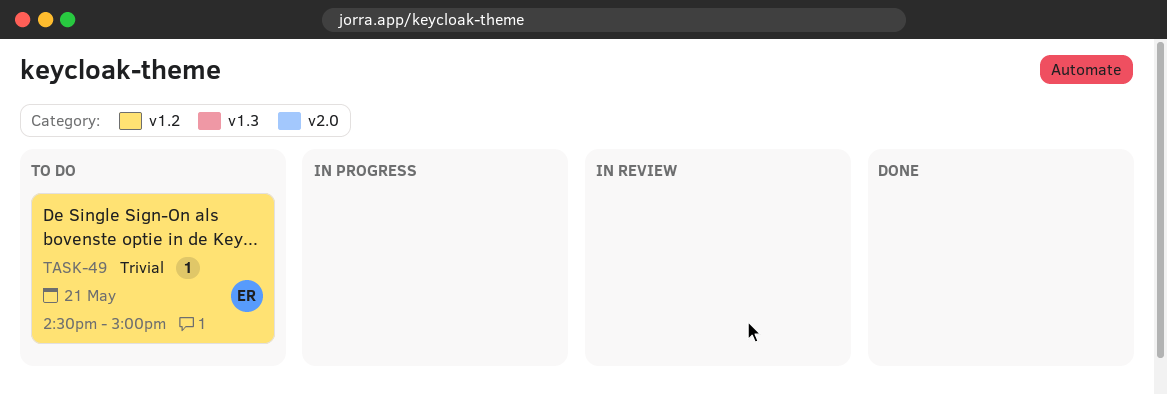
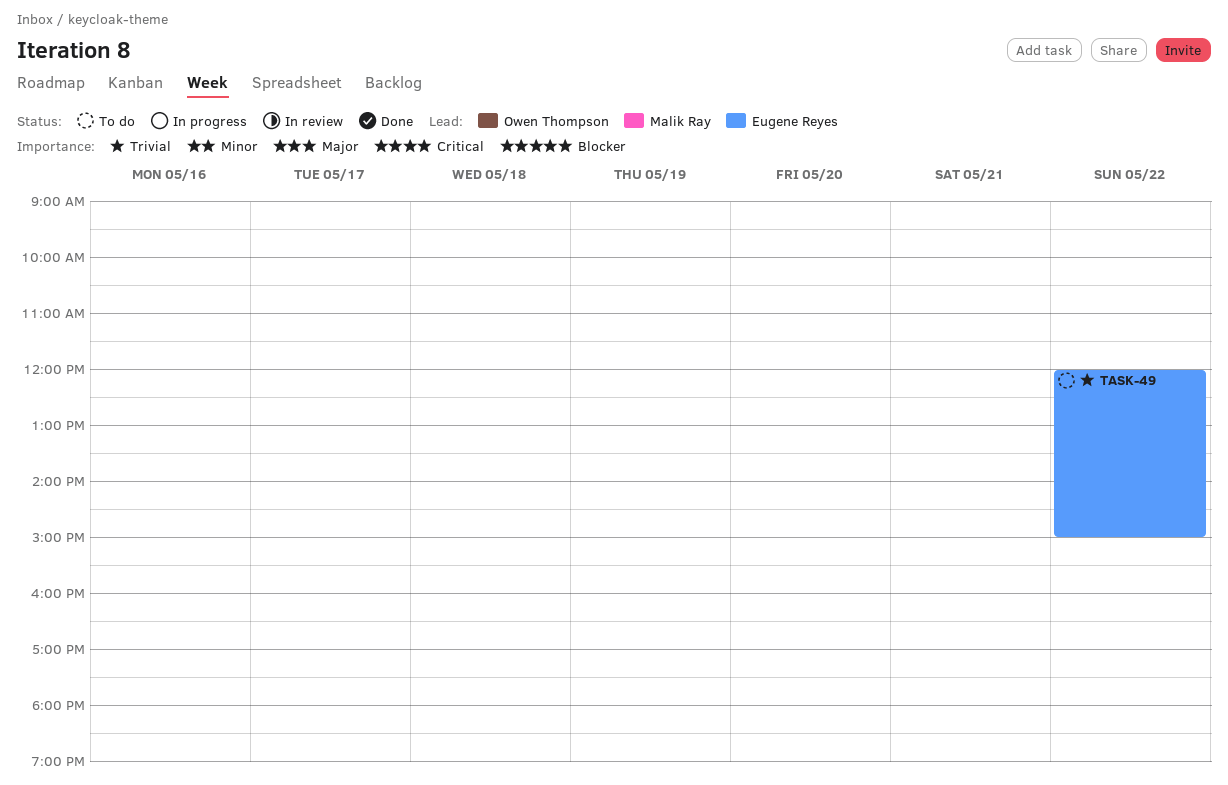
TASK-49, day: May 21 -> May 22
TASK-49, begins: 14:30 -> 12:00

